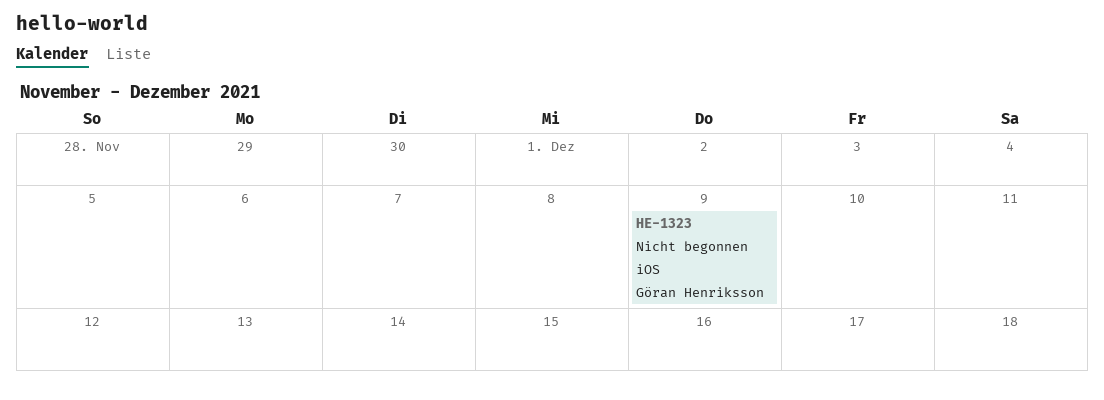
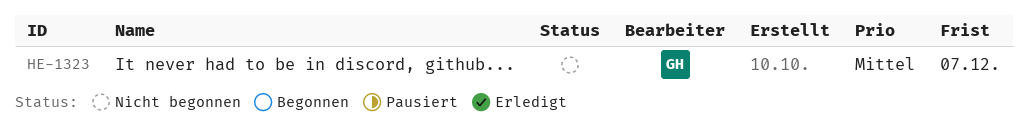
HE-1323, due: Dec 9 -> Dec 7

